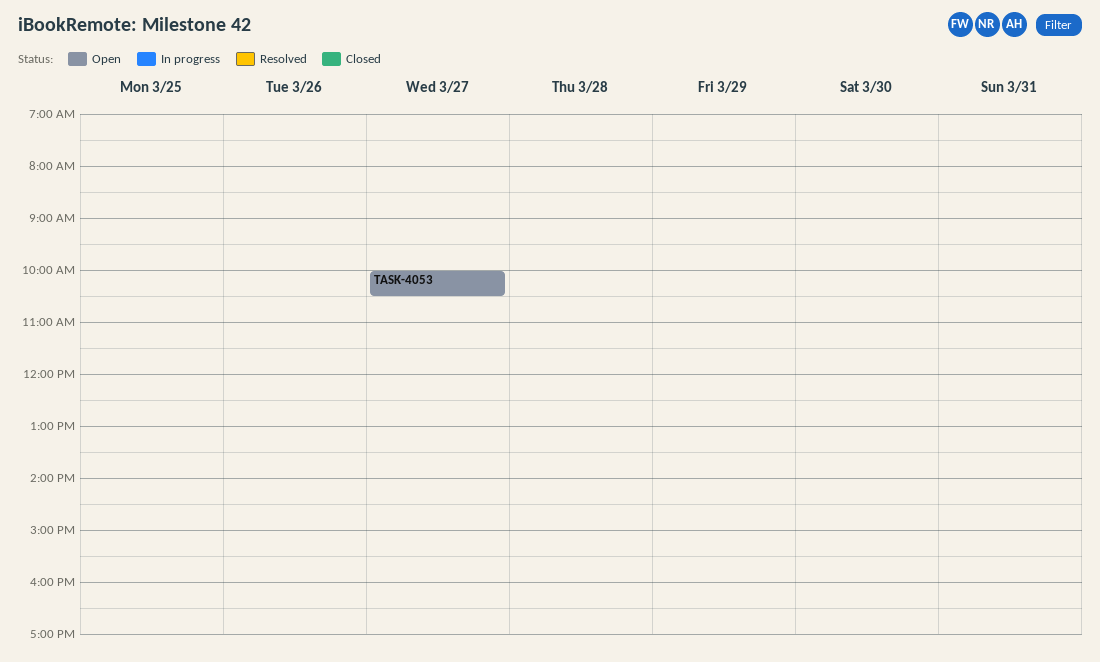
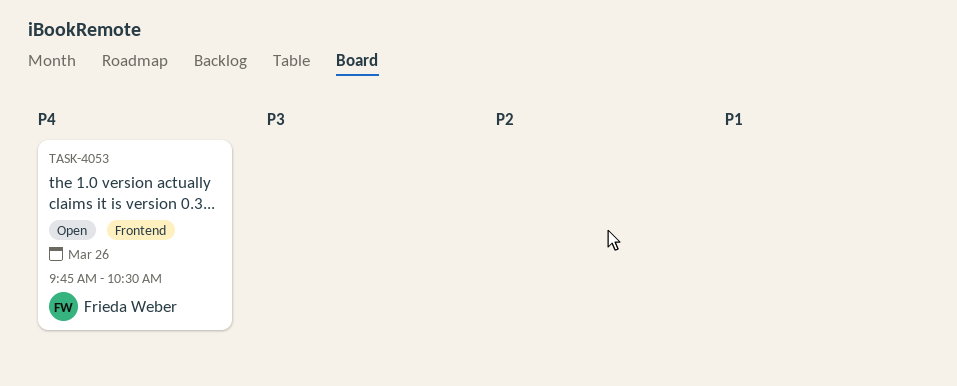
TASK-4053, day: Mar 27 -> Mar 26
TASK-4053, begins: 10:00 -> 09:45

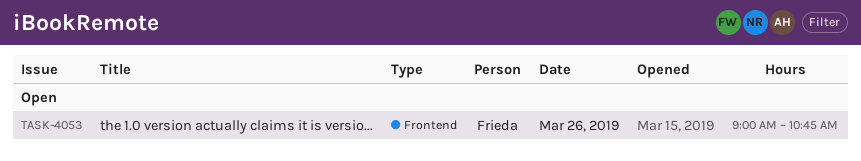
TASK-4053, begins: 09:45 -> 09:00
TASK-4053, ends: 10:30 -> 10:45

